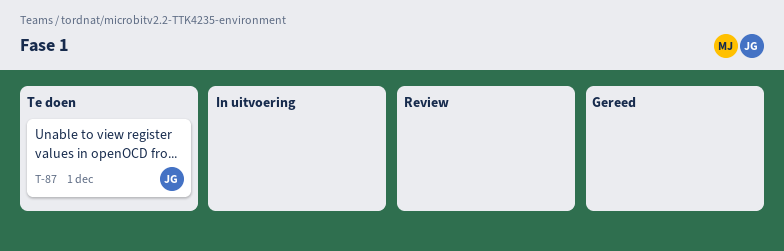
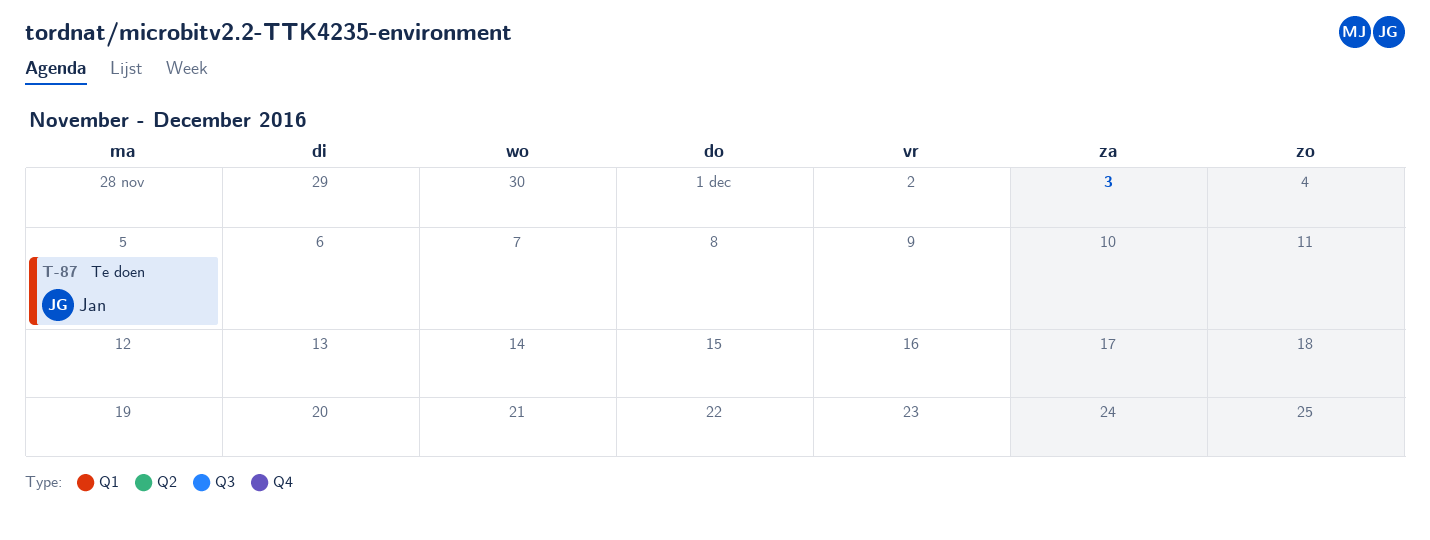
T-87, due: Dec 1 -> Dec 5

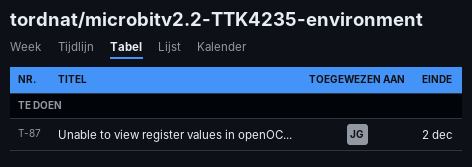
T-87, due: Dec 5 -> Dec 2

